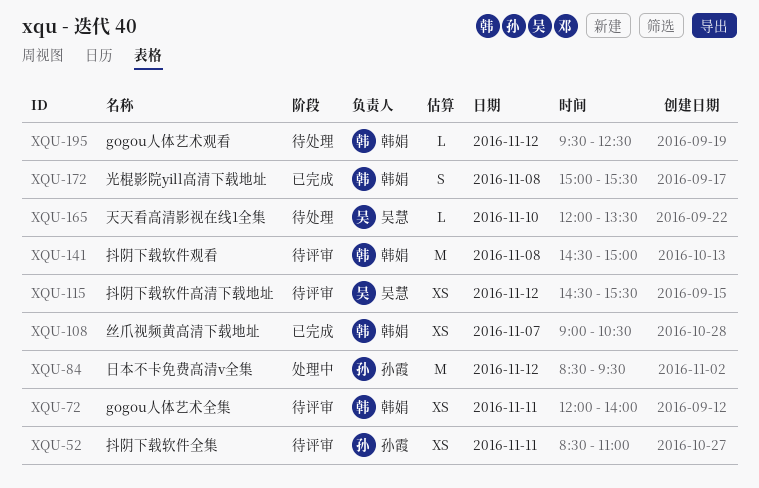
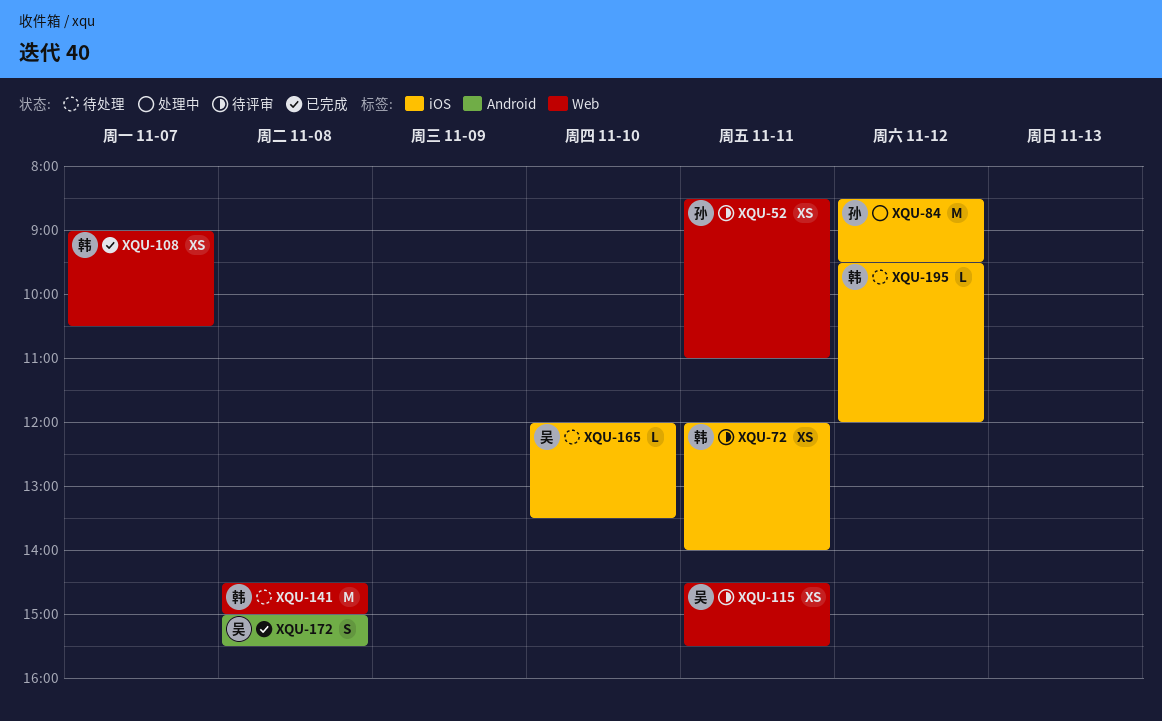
XQU-115, day: Nov 12 -> Nov 11
XQU-141, status: 待评审 -> 待处理
XQU-172, owner: 韩娟 -> 吴慧
XQU-195, ends: 12:30 -> 12:00

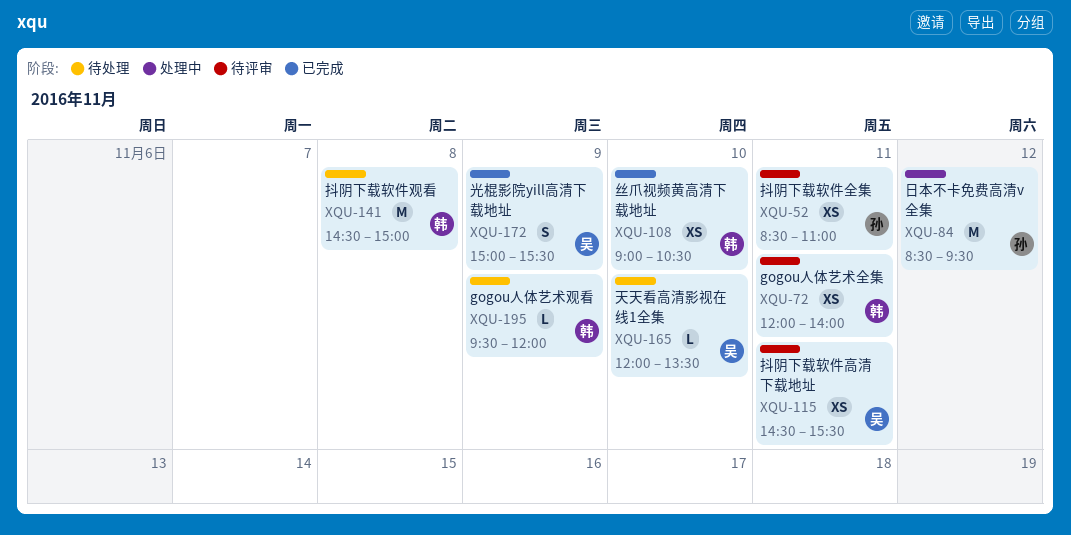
XQU-108, day: Nov 7 -> Nov 10
XQU-172, day: Nov 8 -> Nov 9
XQU-195, day: Nov 12 -> Nov 9

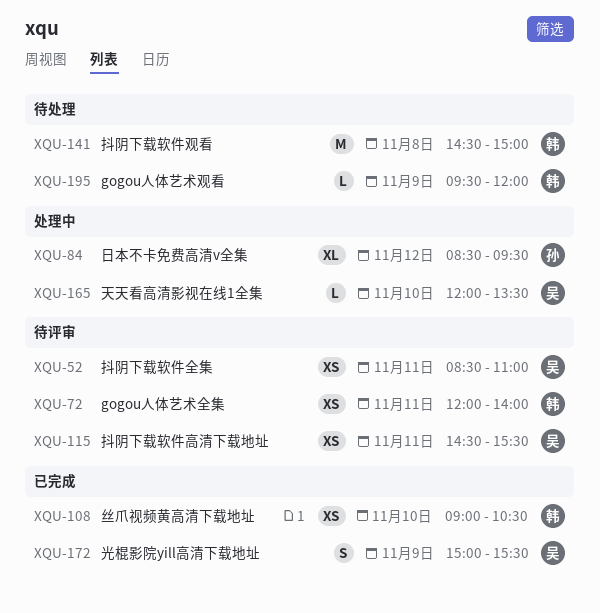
XQU-52, owner: 孙 -> 吴
XQU-84, estimate: M -> XL
XQU-165, status: 待处理 -> 处理中

